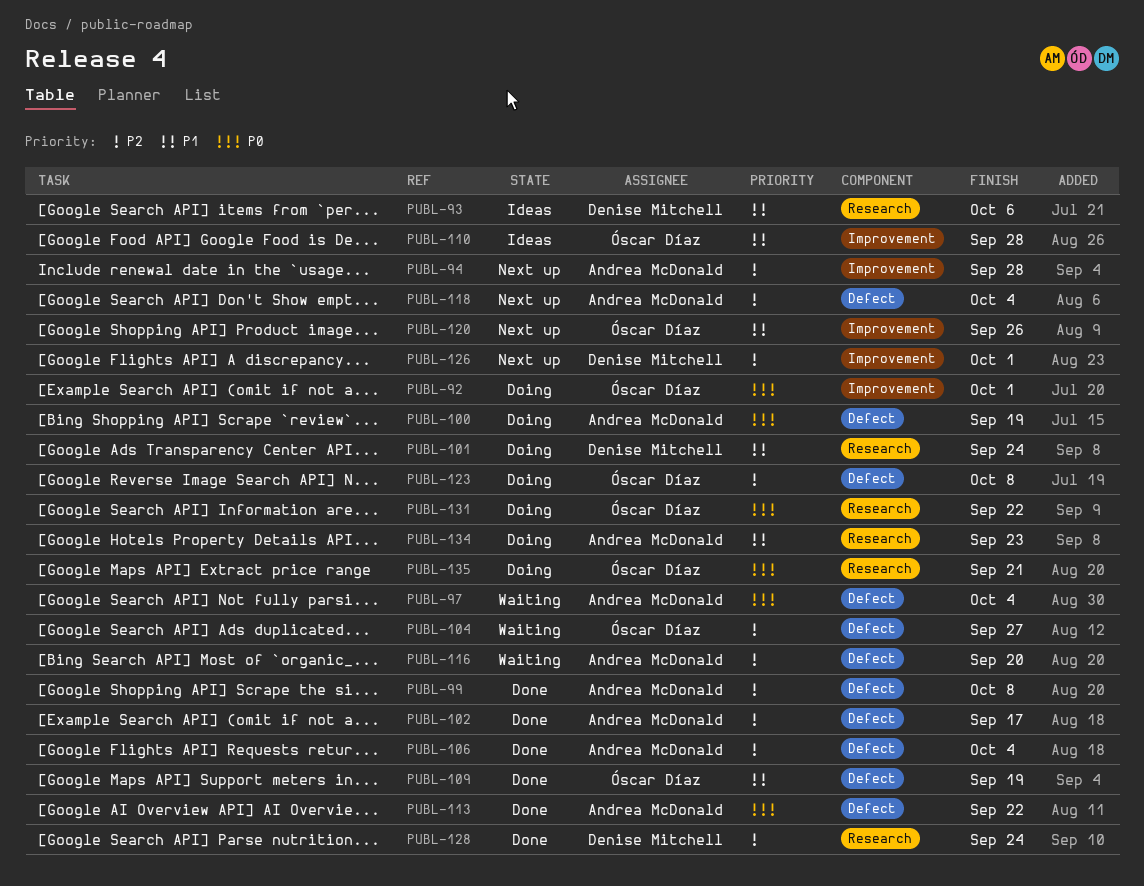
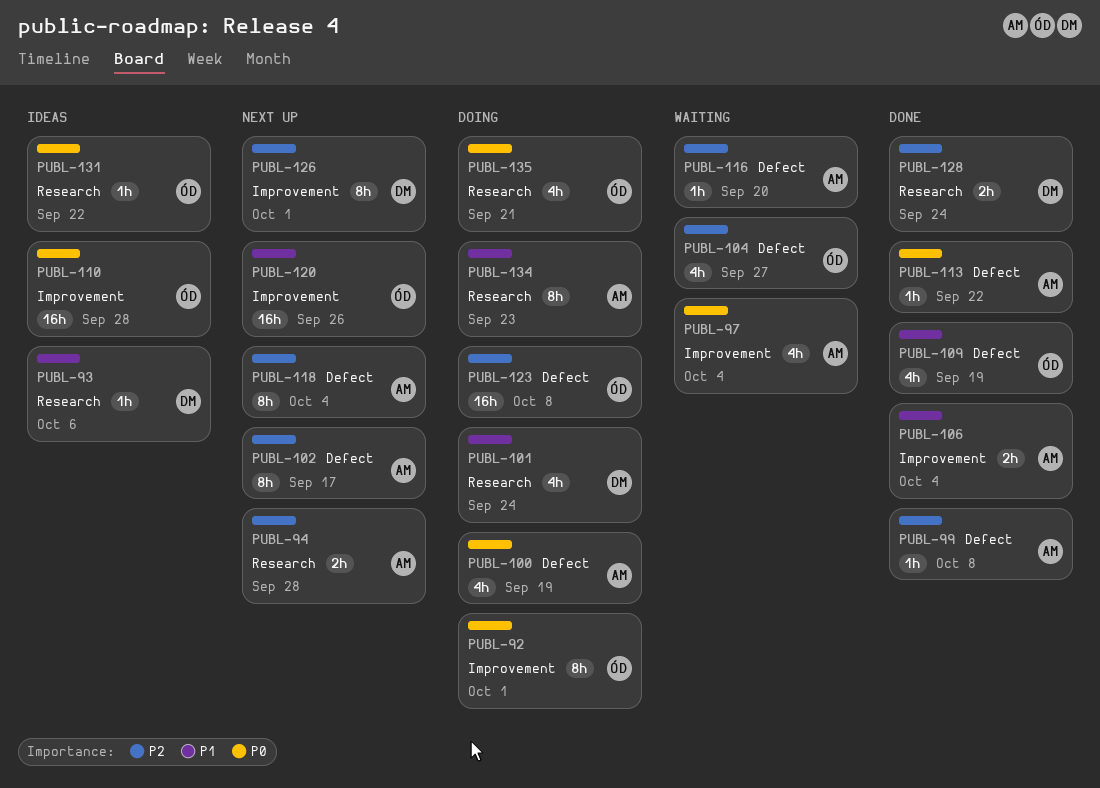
PUBL-94, label: Improvement -> Research
PUBL-97, label: Defect -> Improvement
PUBL-102, status: Done -> Next up
PUBL-106, priority: P2 -> P1
PUBL-106, label: Defect -> Improvement
PUBL-110, priority: P1 -> P0
PUBL-131, status: Doing -> Ideas

